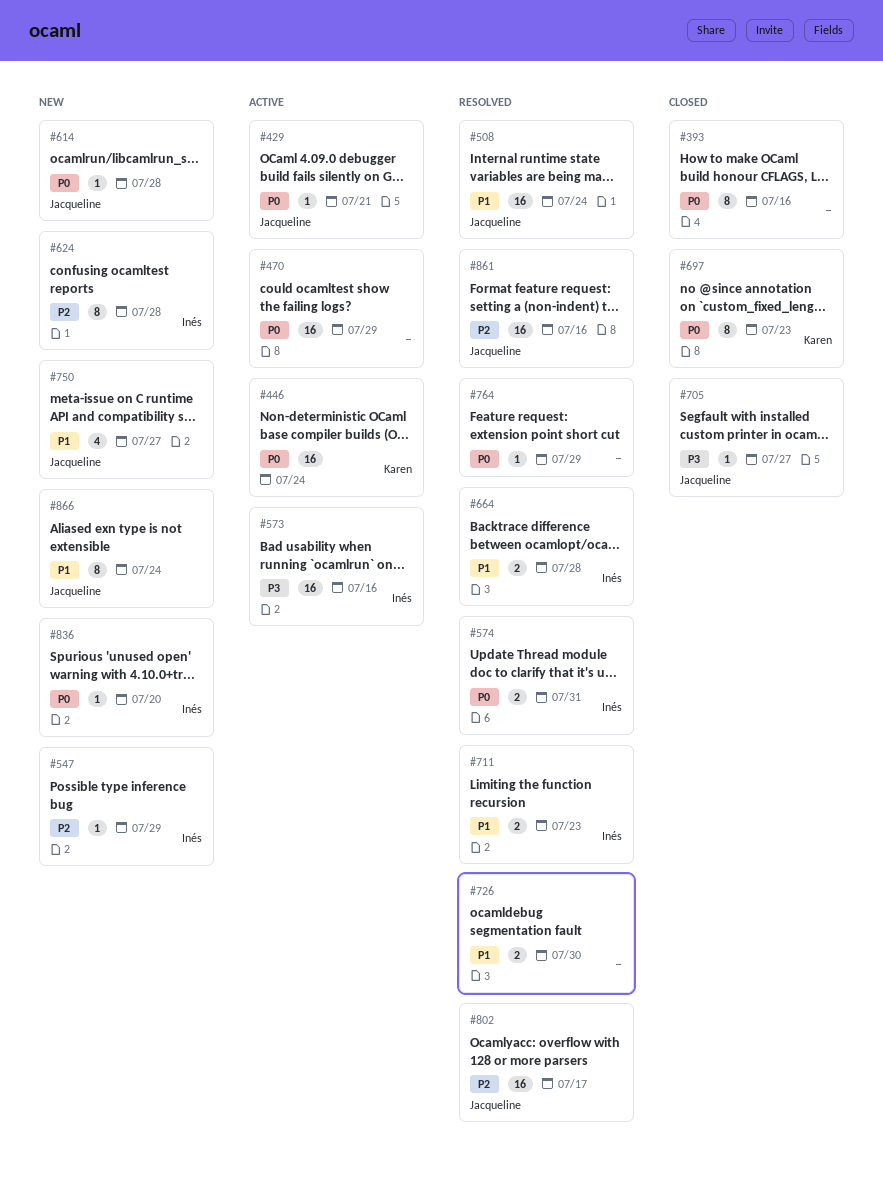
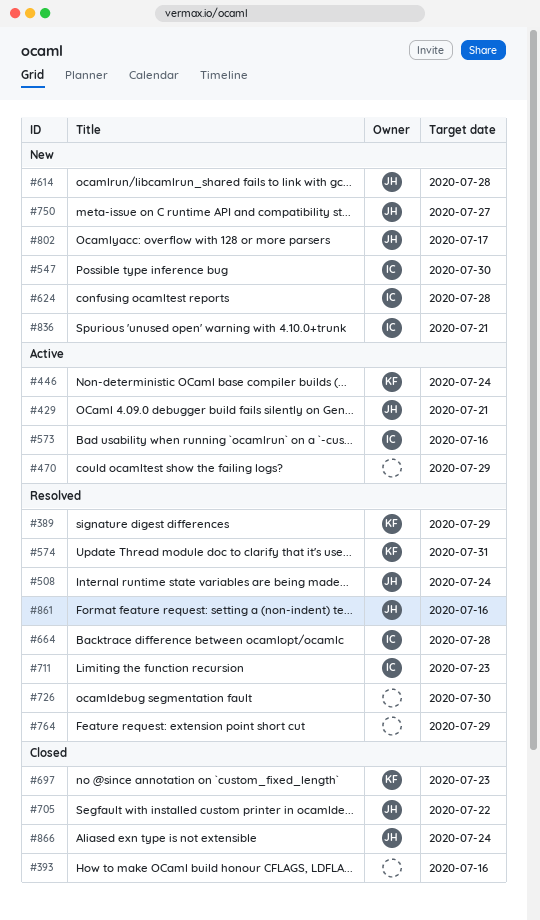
#389: none -> present
#547, due: Jul 29 -> Jul 30
#574, owner: Inés -> Karen
#705, due: Jul 27 -> Jul 22
#802, status: Resolved -> New
#836, due: Jul 20 -> Jul 21
#866, status: New -> Closed

